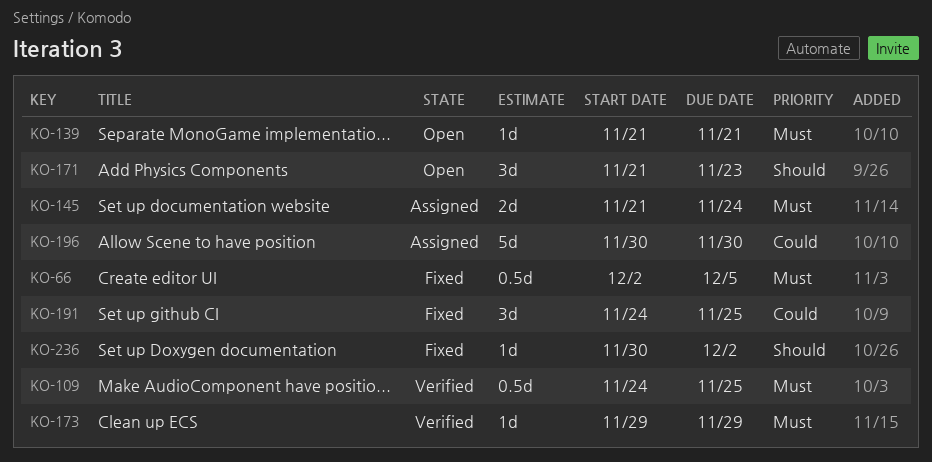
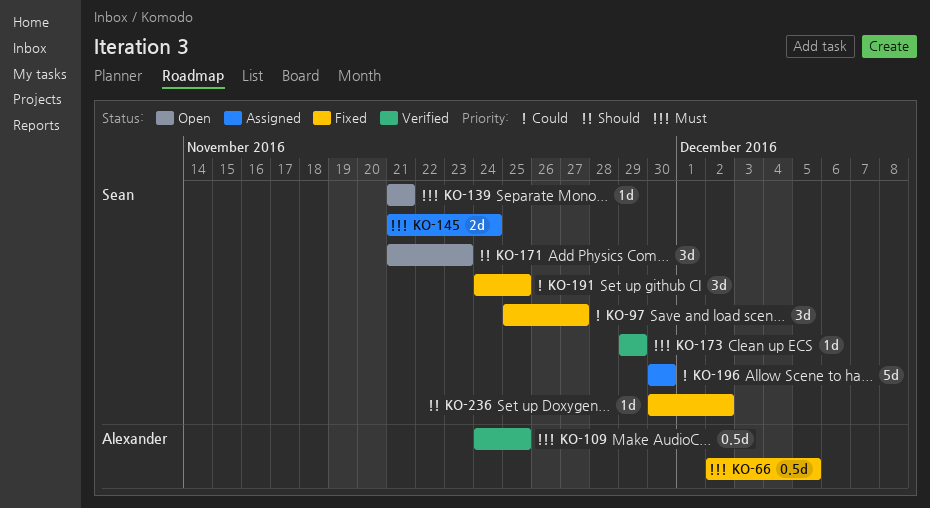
KO-97: none -> present

